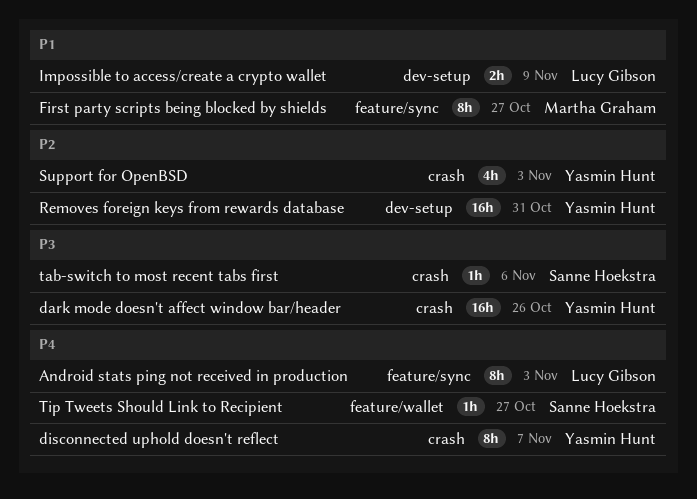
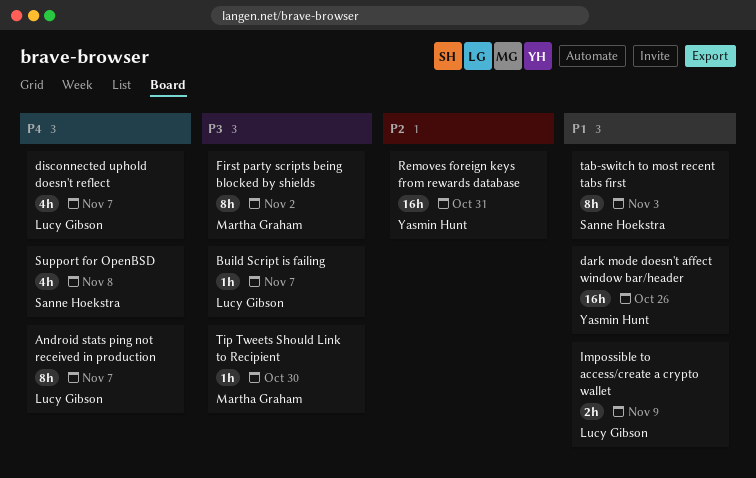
Android stats ping not received in production, due: Nov 3 -> Nov 7
Build Script is failing: none -> present
dark mode doesn't affect window bar/header, priority: P3 -> P1
disconnected uphold doesn't reflect, owner: Yasmin Hunt -> Lucy Gibson
disconnected uphold doesn't reflect, estimate: 8h -> 4h
First party scripts being blocked by shields, priority: P1 -> P3
First party scripts being blocked by shields, due: Oct 27 -> Nov 2
Support for OpenBSD, owner: Yasmin Hunt -> Sanne Hoekstra
Support for OpenBSD, priority: P2 -> P4
Support for OpenBSD, due: Nov 3 -> Nov 8
tab-switch to most recent tabs first, priority: P3 -> P1
tab-switch to most recent tabs first, estimate: 1h -> 8h
tab-switch to most recent tabs first, due: Nov 6 -> Nov 3
Tip Tweets Should Link to Recipient, owner: Sanne Hoekstra -> Martha Graham
Tip Tweets Should Link to Recipient, priority: P4 -> P3
Tip Tweets Should Link to Recipient, due: Oct 27 -> Oct 30

